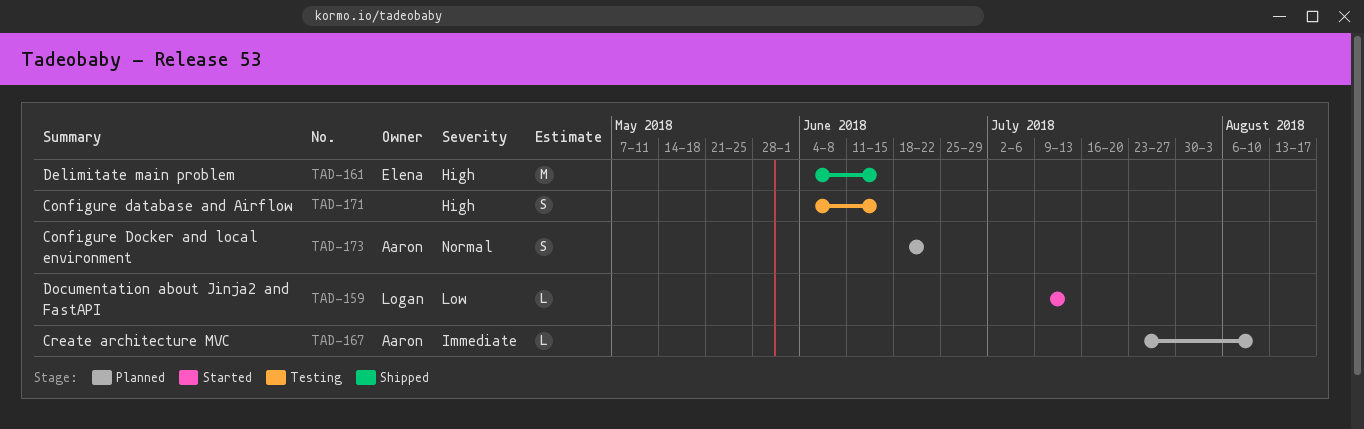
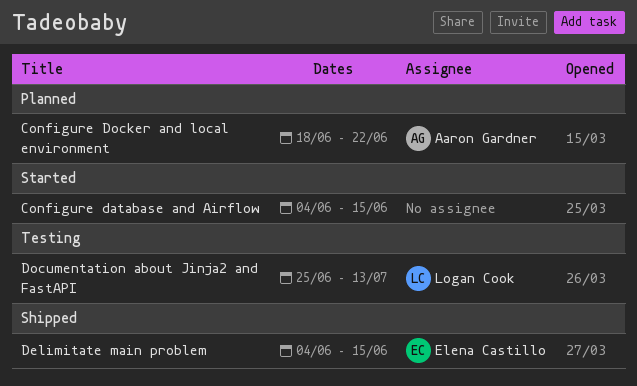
Configure database and Airflow, status: Testing -> Started
Create architecture MVC: present -> none
Documentation about Jinja2 and FastAPI, status: Started -> Testing
Documentation about Jinja2 and FastAPI, start: Jul 9 -> Jun 25

